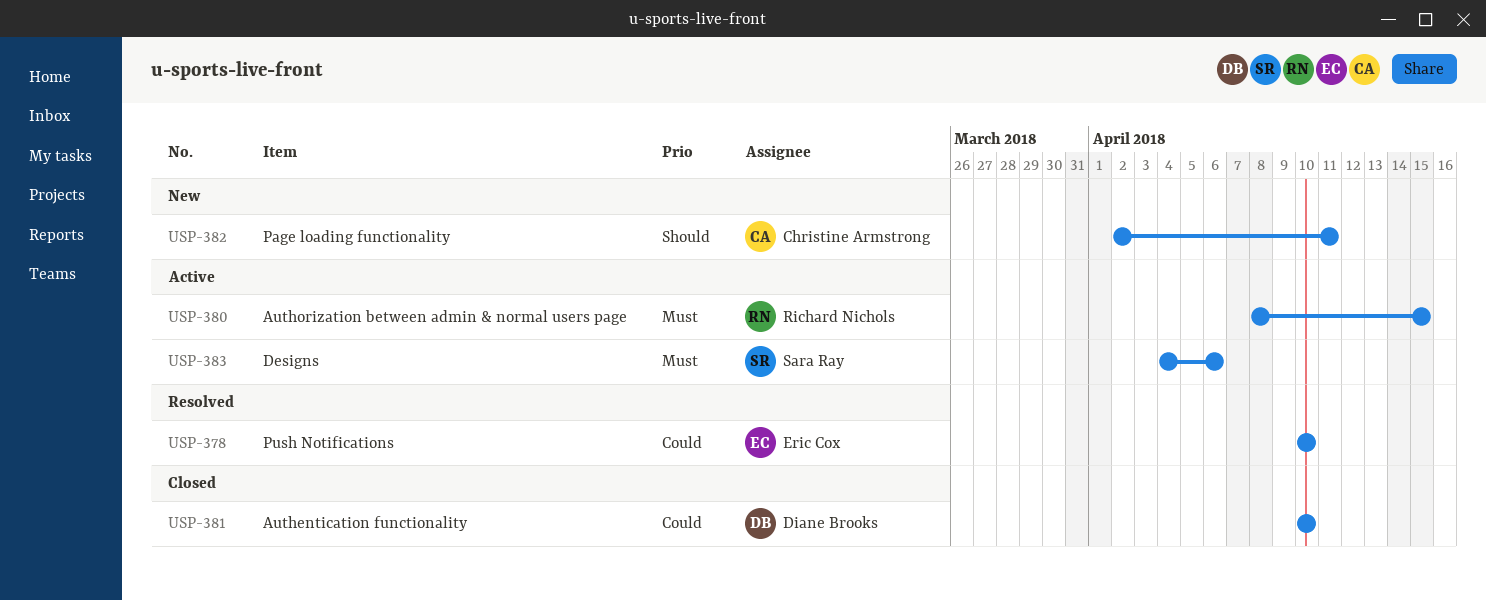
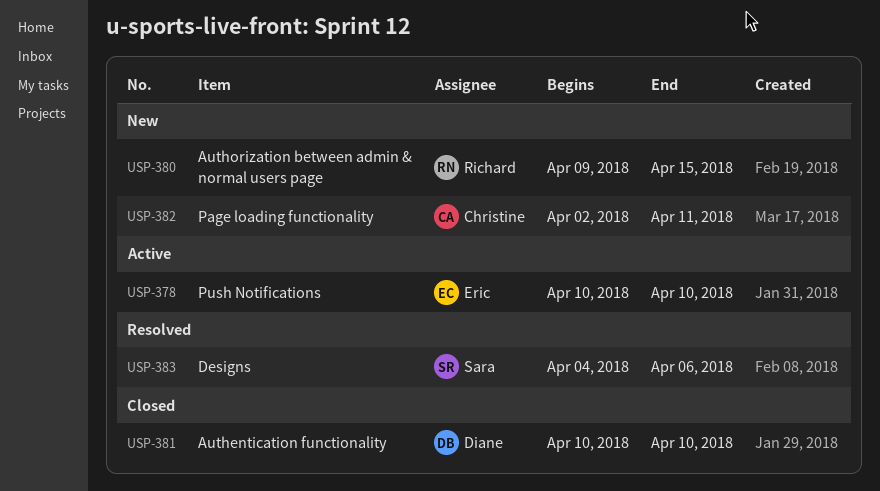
USP-378, status: Resolved -> Active
USP-380, status: Active -> New
USP-380, start: Apr 8 -> Apr 9
USP-383, status: Active -> Resolved

